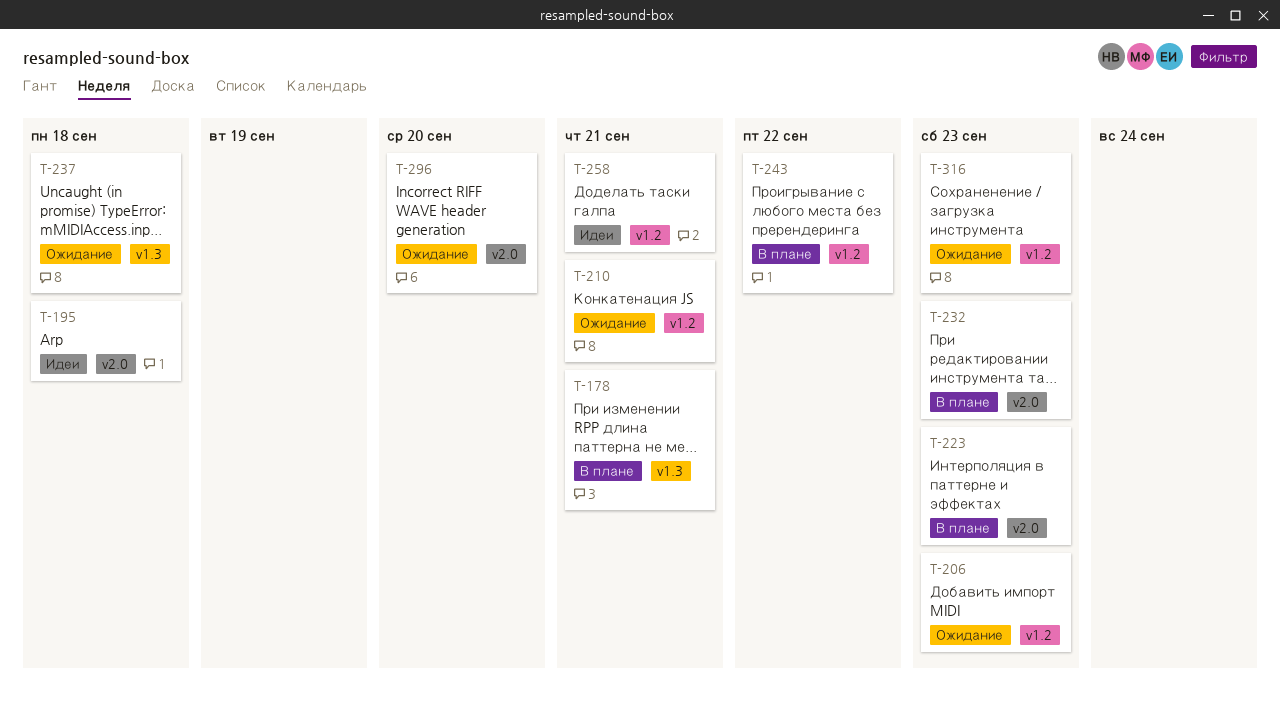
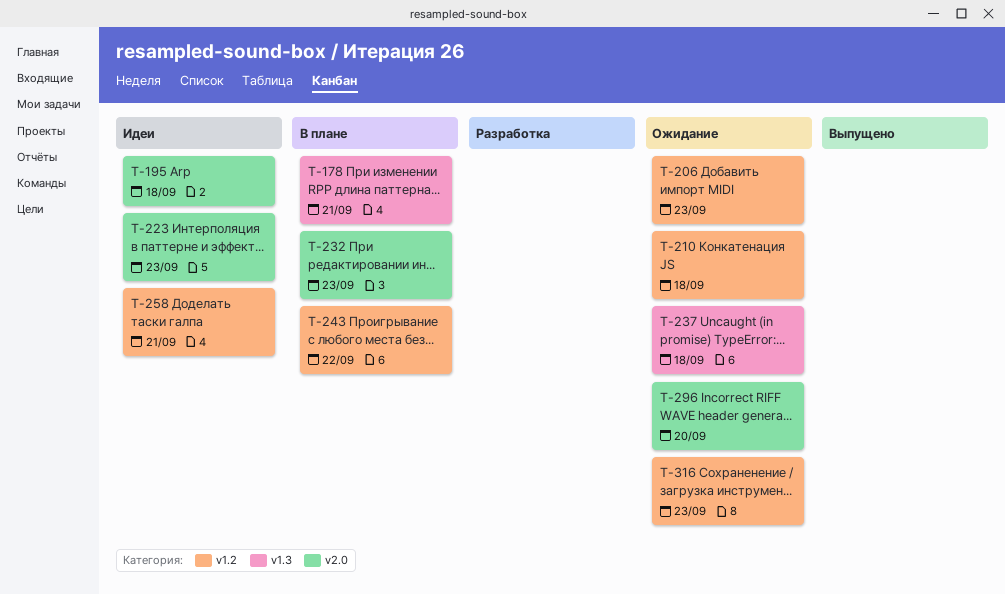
T-210, due: Sep 21 -> Sep 18
T-223, status: В плане -> Идеи

